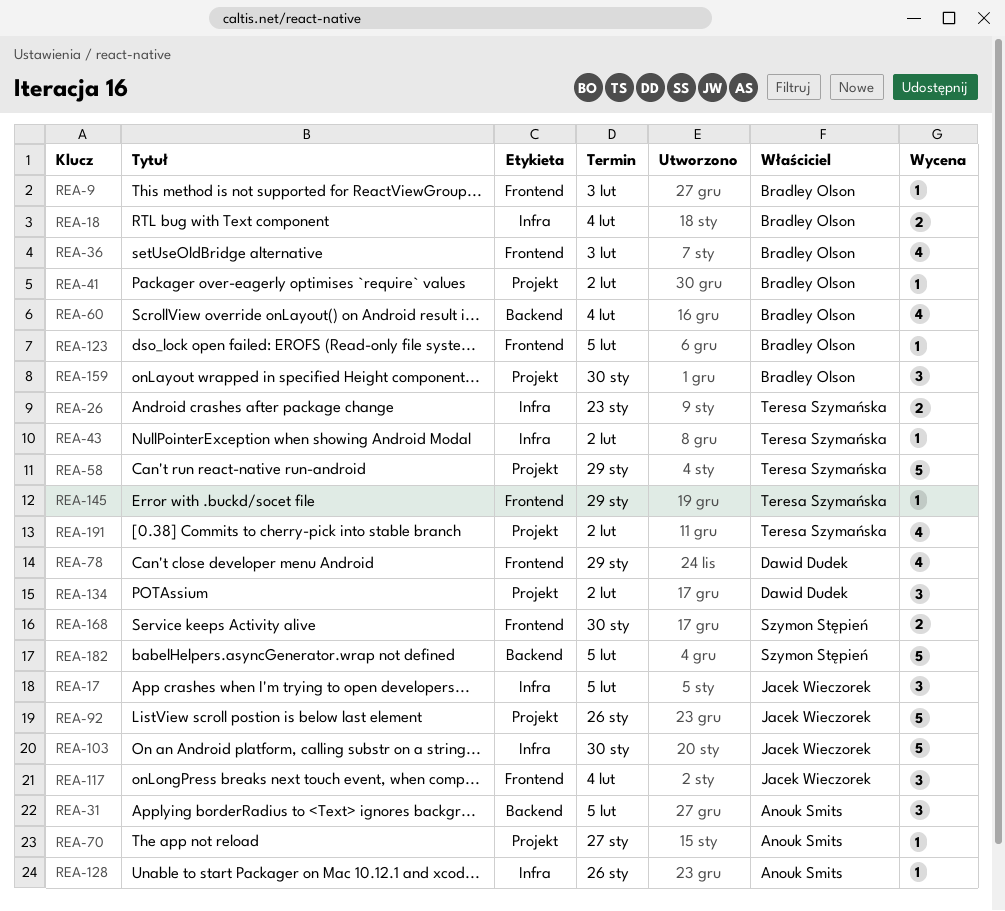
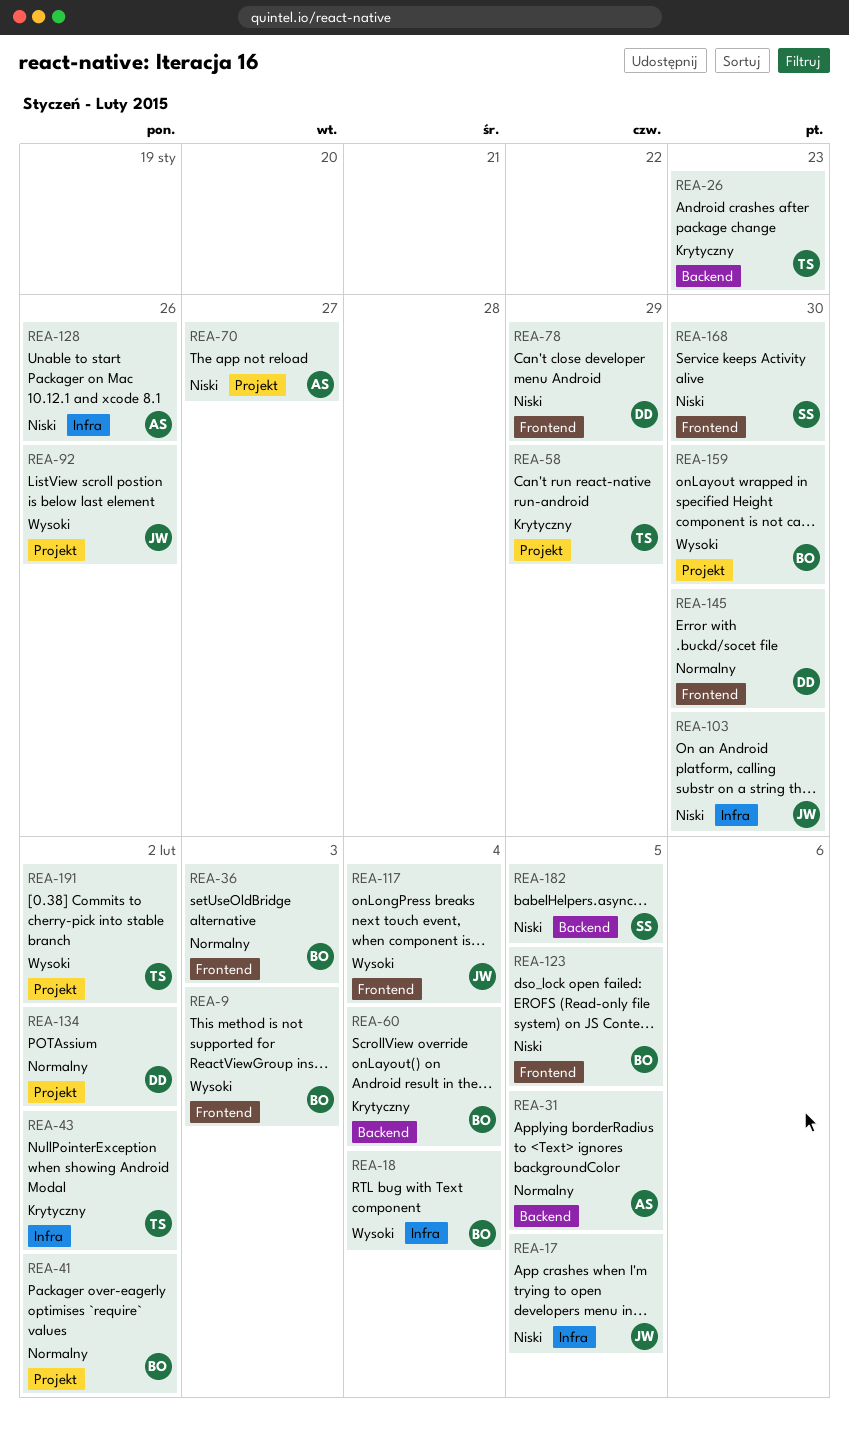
REA-26, label: Infra -> Backend
REA-145, owner: Teresa Szymańska -> Dawid Dudek
REA-145, due: Jan 29 -> Jan 30

